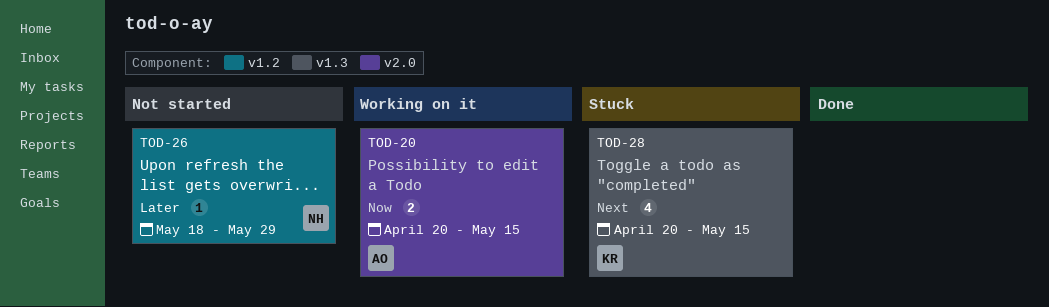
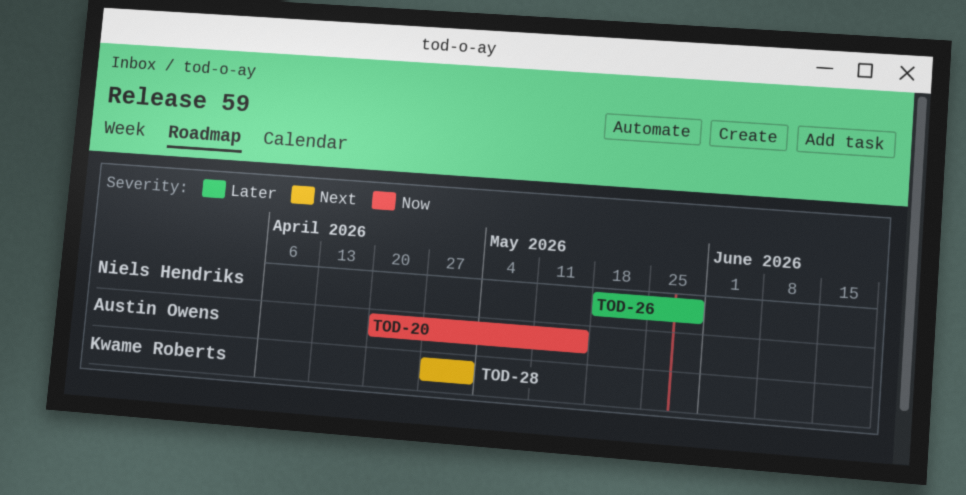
TOD-28, start: Apr 20 -> Apr 27
TOD-28, due: May 15 -> May 1

